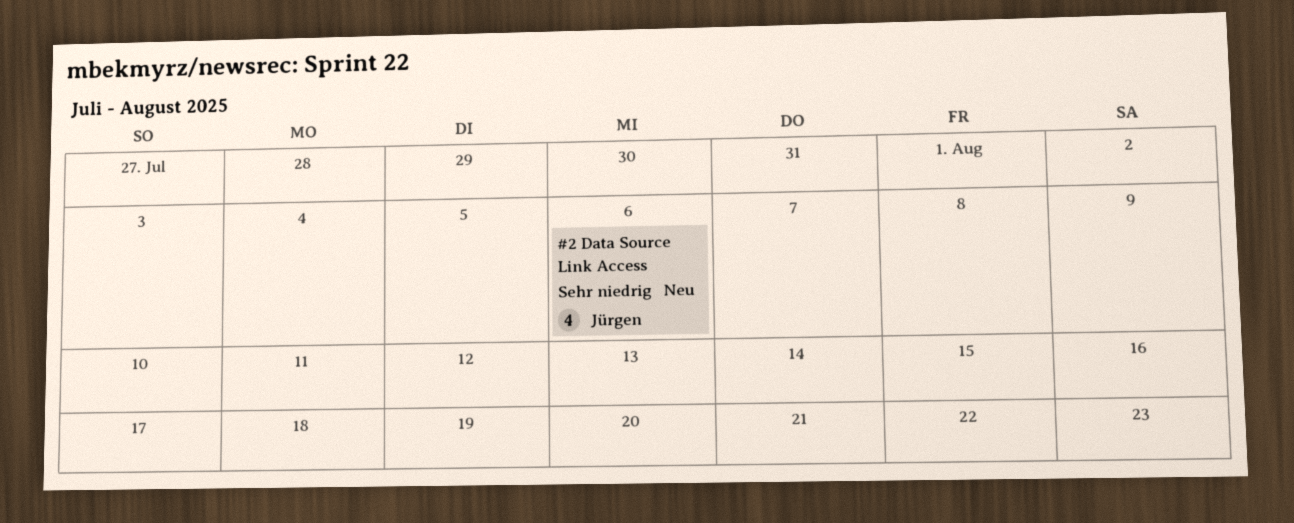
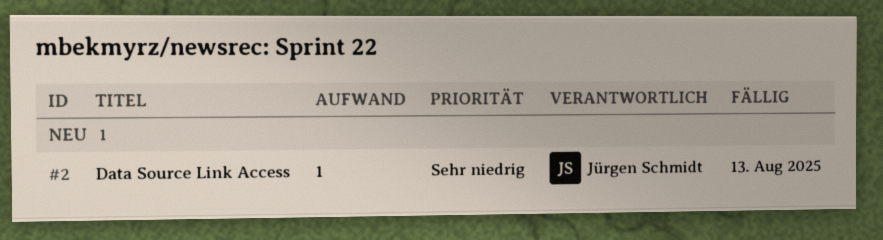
#2, estimate: 4 -> 1
#2, due: Aug 6 -> Aug 13

